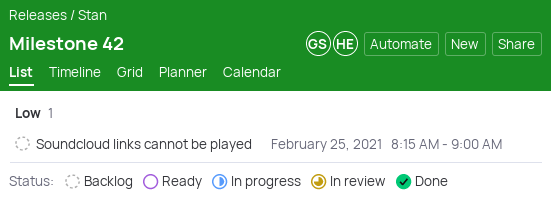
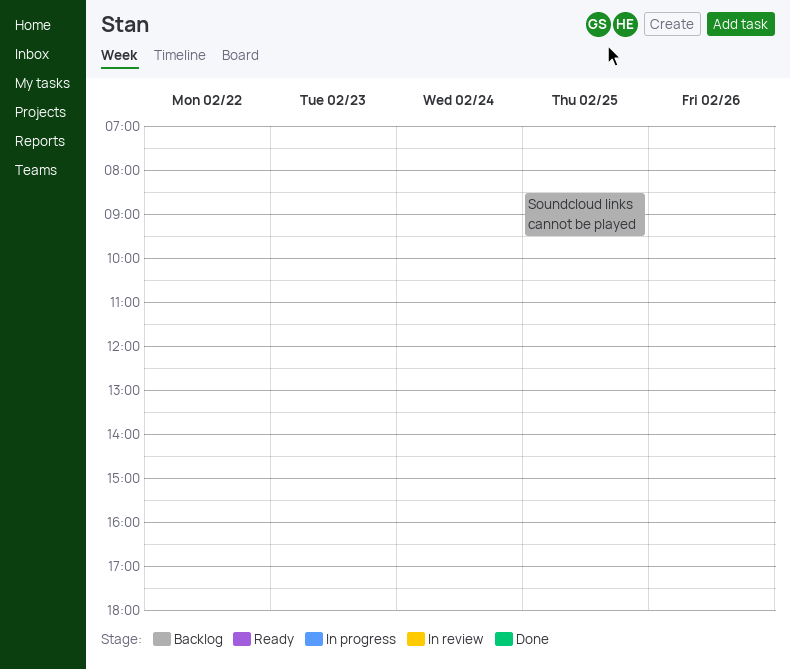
Soundcloud links cannot be played, begins: 08:15 -> 08:30
Soundcloud links cannot be played, ends: 09:00 -> 09:30

